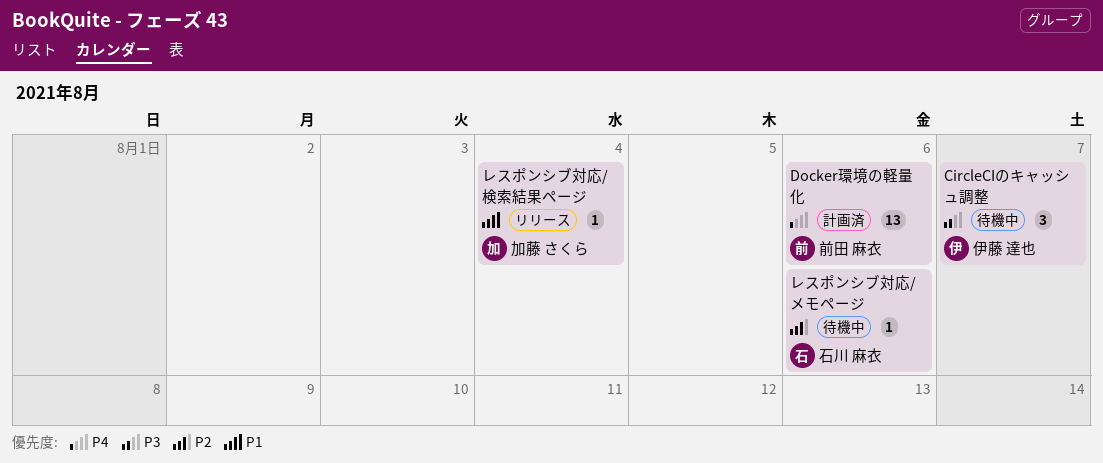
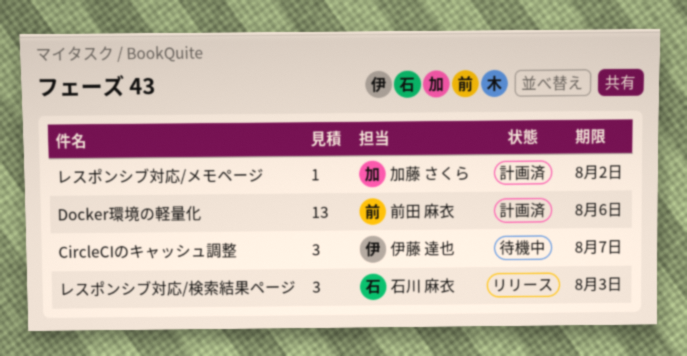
レスポンシブ対応/メモページ, status: 待機中 -> 計画済
レスポンシブ対応/メモページ, owner: 石川 麻衣 -> 加藤 さくら
レスポンシブ対応/メモページ, due: Aug 6 -> Aug 2
レスポンシブ対応/検索結果ページ, owner: 加藤 さくら -> 石川 麻衣
レスポンシブ対応/検索結果ページ, estimate: 1 -> 3
レスポンシブ対応/検索結果ページ, due: Aug 4 -> Aug 3

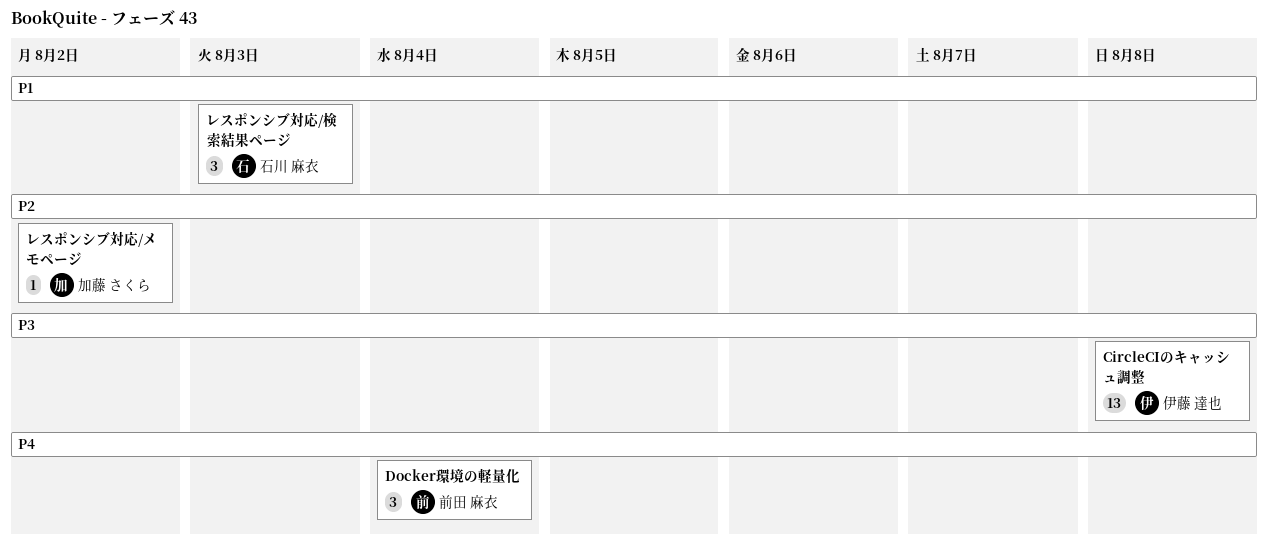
CircleCIのキャッシュ調整, estimate: 3 -> 13
CircleCIのキャッシュ調整, due: Aug 7 -> Aug 8
Docker環境の軽量化, estimate: 13 -> 3
Docker環境の軽量化, due: Aug 6 -> Aug 4

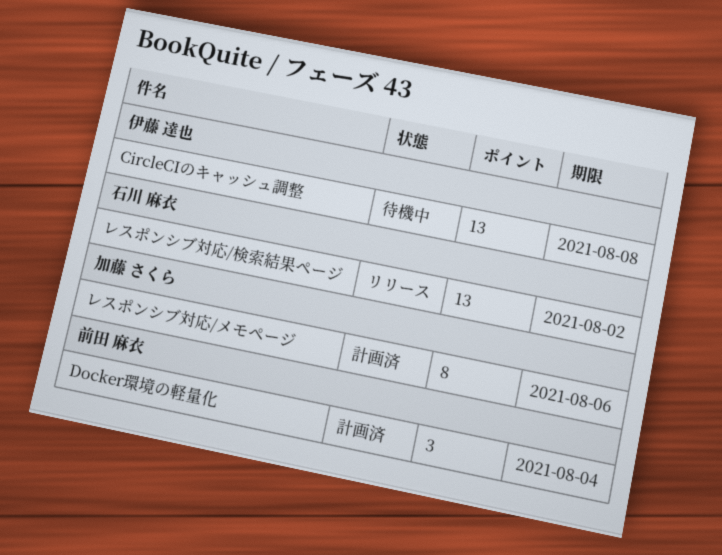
レスポンシブ対応/メモページ, estimate: 1 -> 8
レスポンシブ対応/メモページ, due: Aug 2 -> Aug 6
レスポンシブ対応/検索結果ページ, estimate: 3 -> 13
レスポンシブ対応/検索結果ページ, due: Aug 3 -> Aug 2

